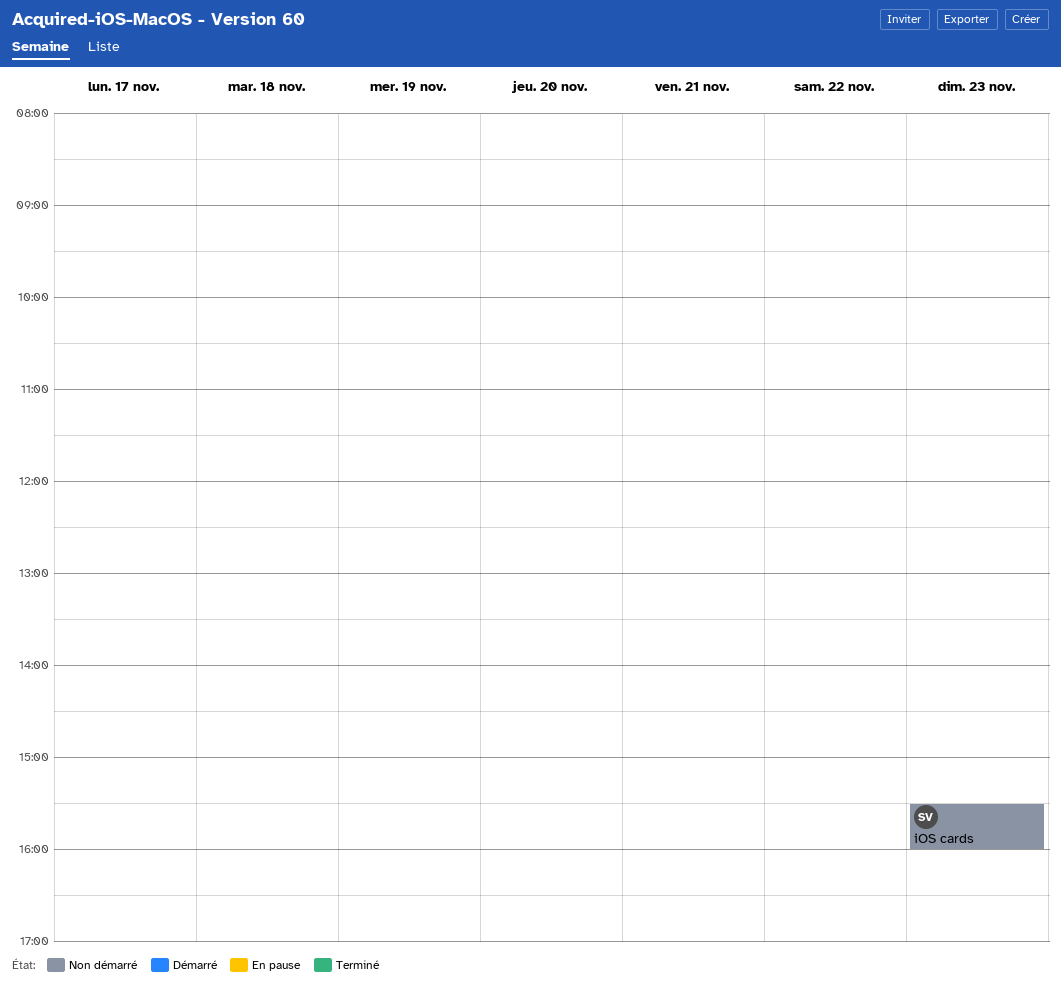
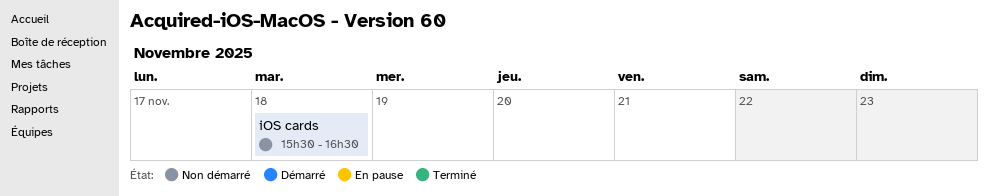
iOS cards, day: Nov 23 -> Nov 18
iOS cards, ends: 16:00 -> 16:30

